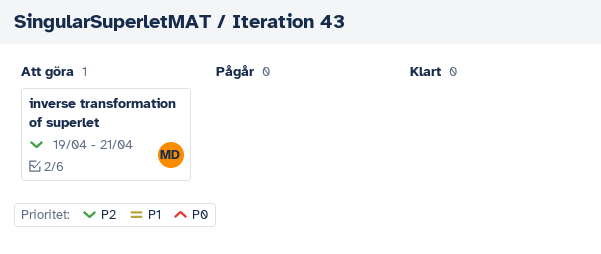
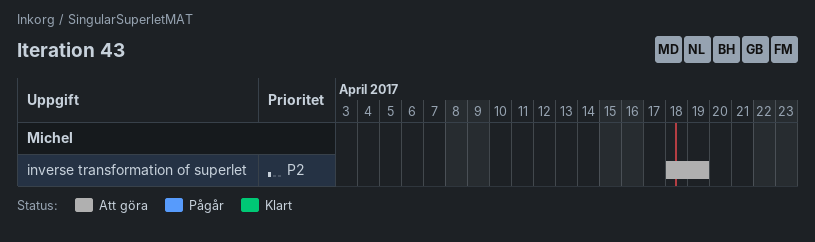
inverse transformation of superlet, start: Apr 19 -> Apr 18
inverse transformation of superlet, due: Apr 21 -> Apr 19

